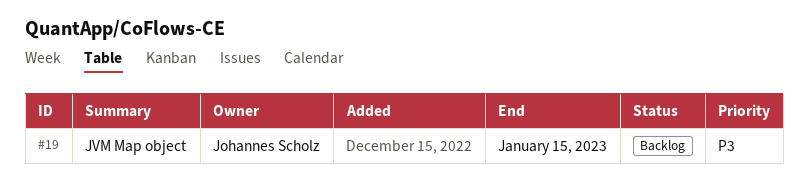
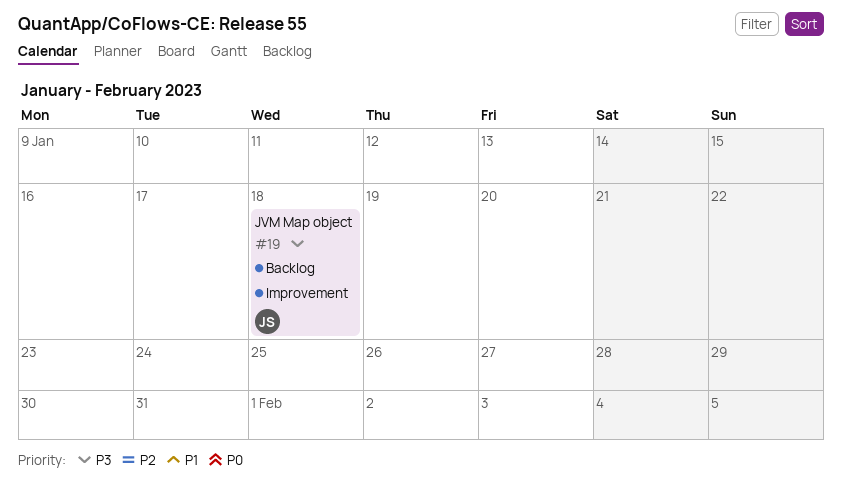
#19, due: Jan 15 -> Jan 18

